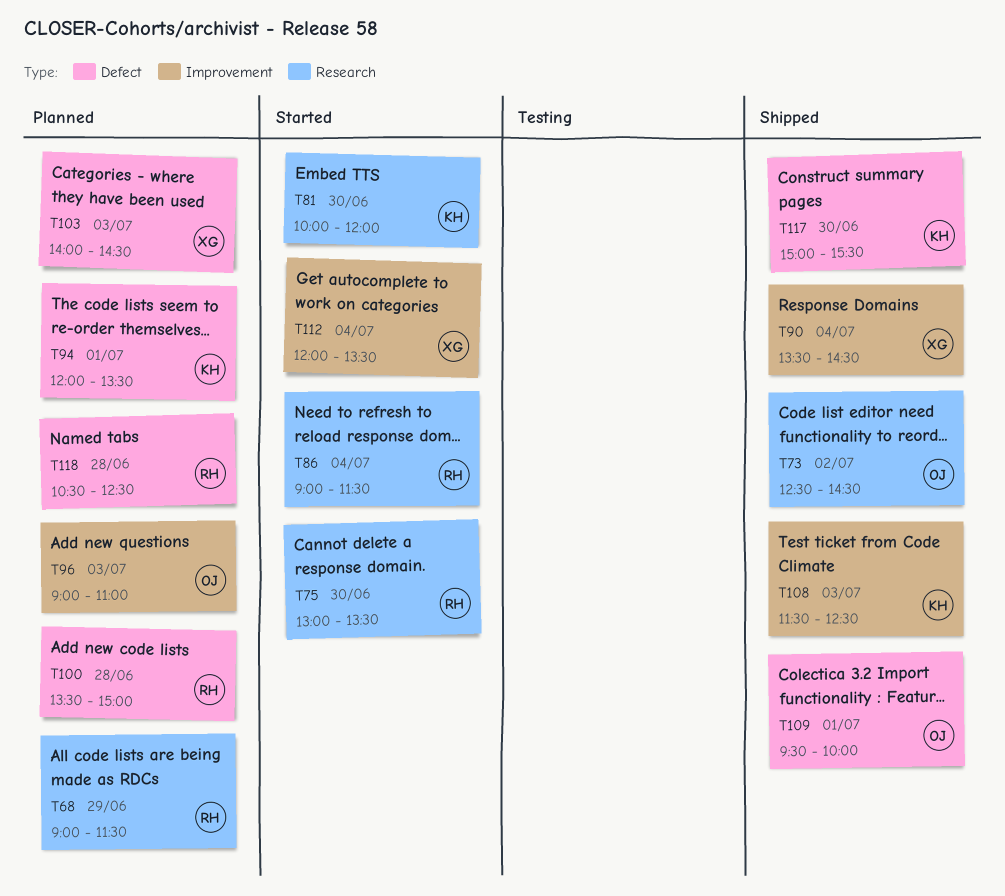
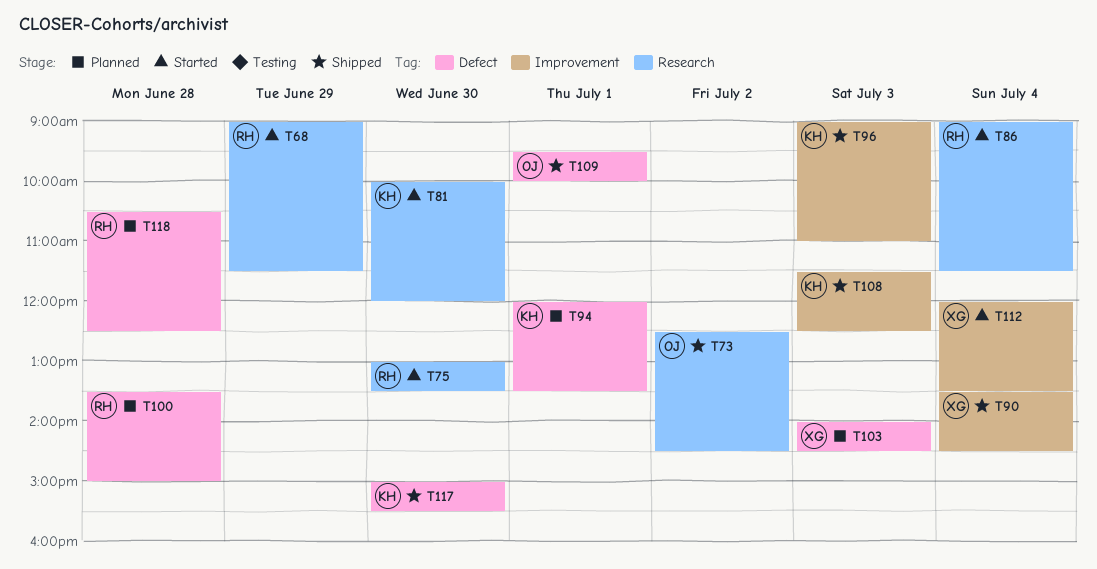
T68, status: Planned -> Started
T96, status: Planned -> Shipped
T96, owner: OJ -> KH

